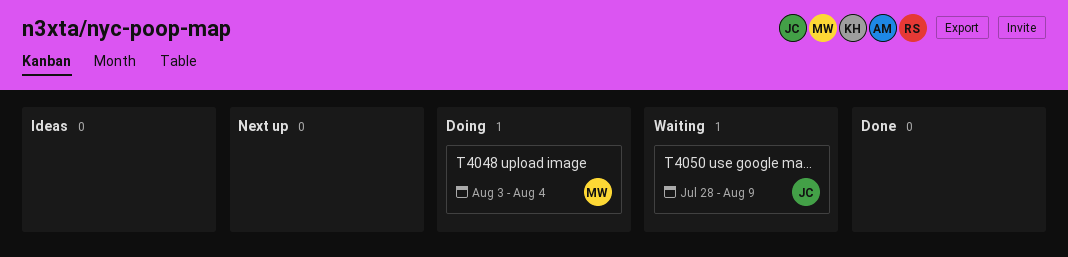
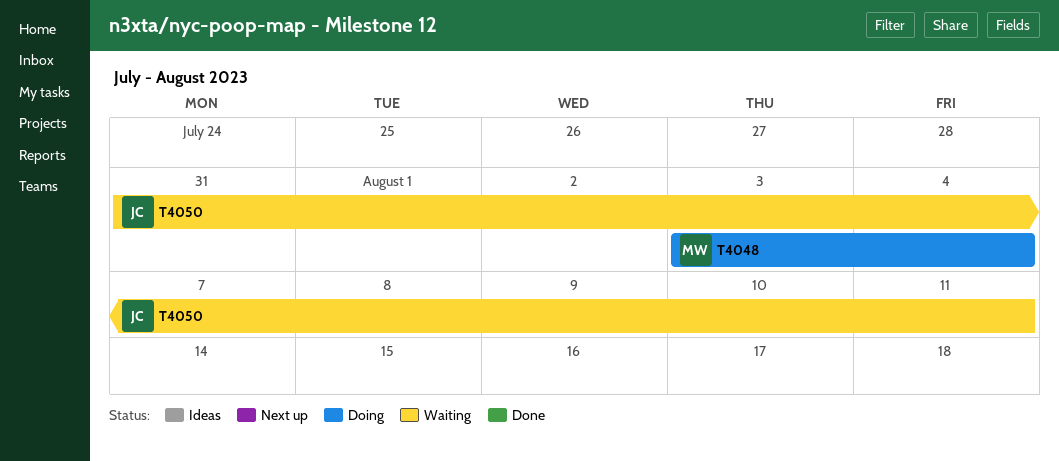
T4050, start: Jul 28 -> Jul 31
T4050, due: Aug 9 -> Aug 11

